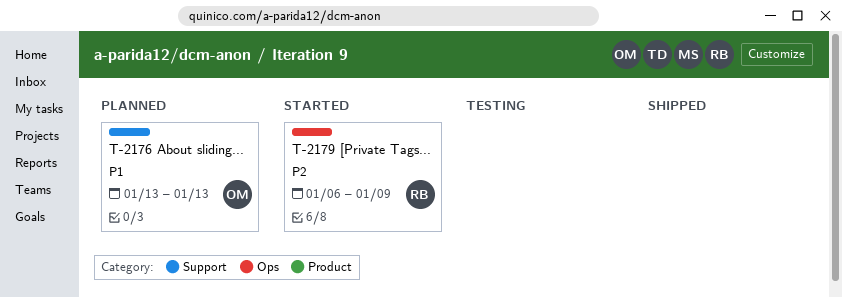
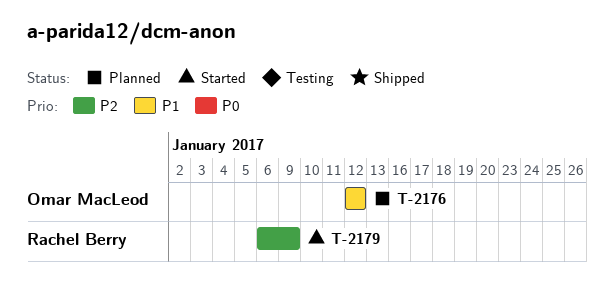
T-2176, start: Jan 13 -> Jan 12
T-2176, due: Jan 13 -> Jan 12

